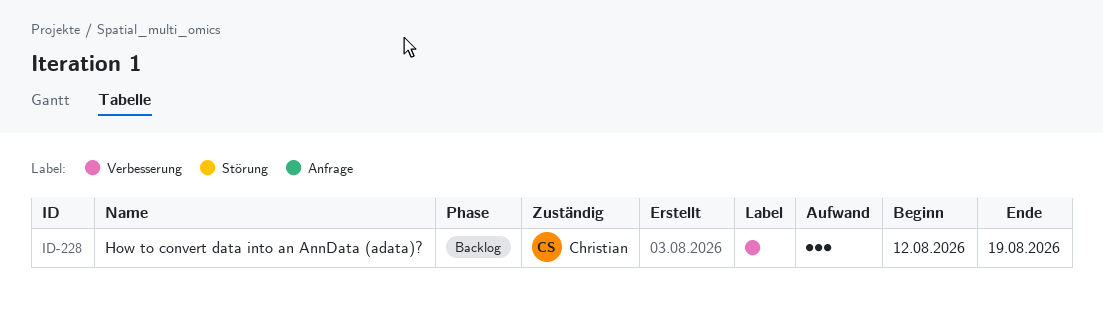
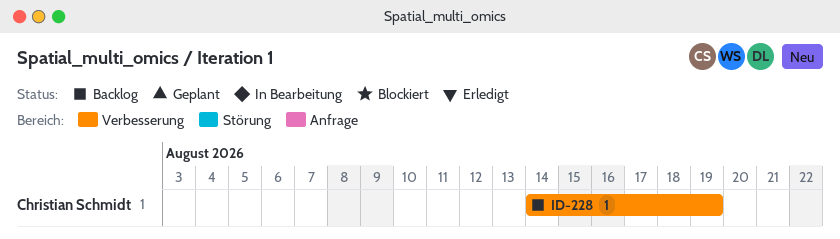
ID-228, estimate: 3 -> 1
ID-228, start: Aug 12 -> Aug 14

